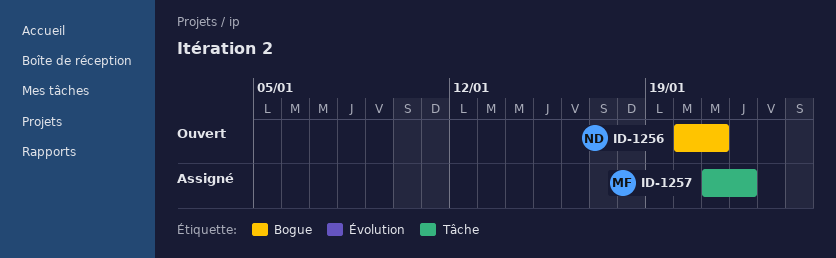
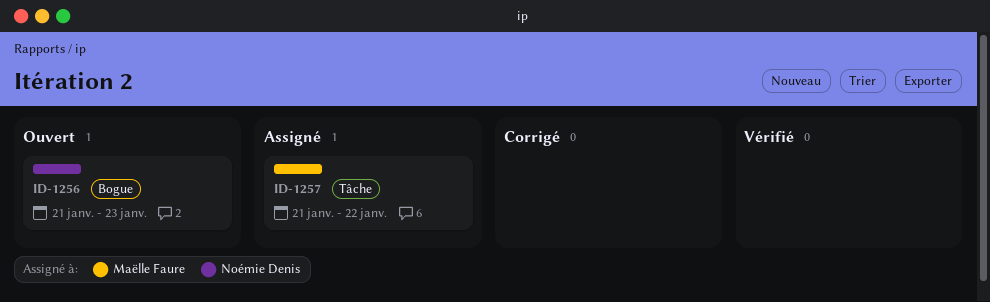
ID-1256, start: Jan 20 -> Jan 21
ID-1256, due: Jan 21 -> Jan 23

